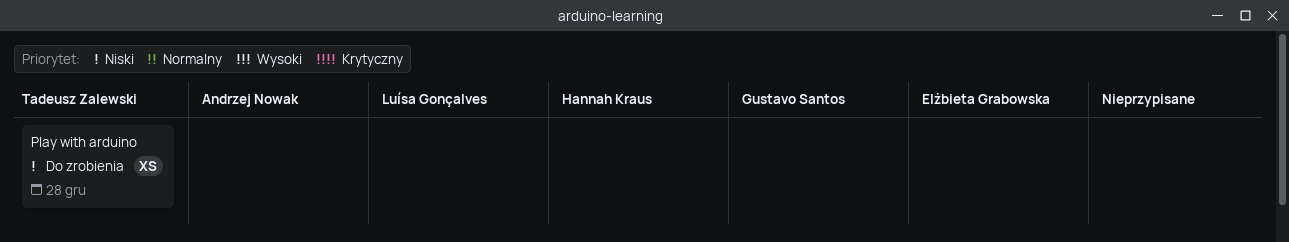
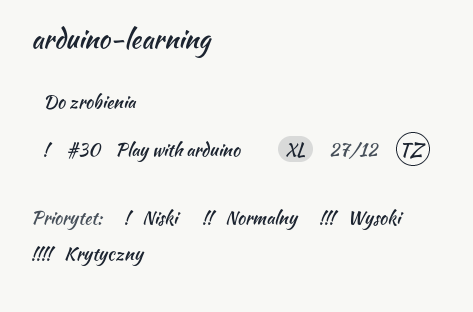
Play with arduino, estimate: XS -> XL
Play with arduino, due: Dec 28 -> Dec 27

